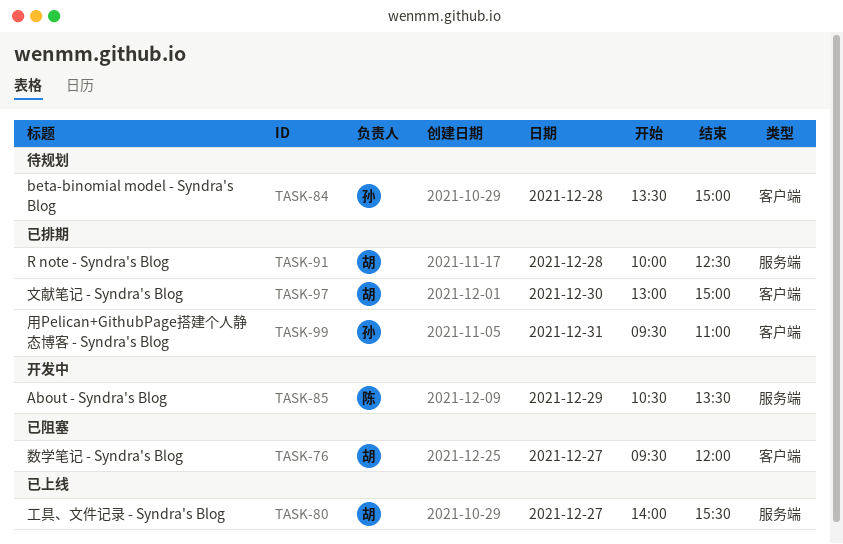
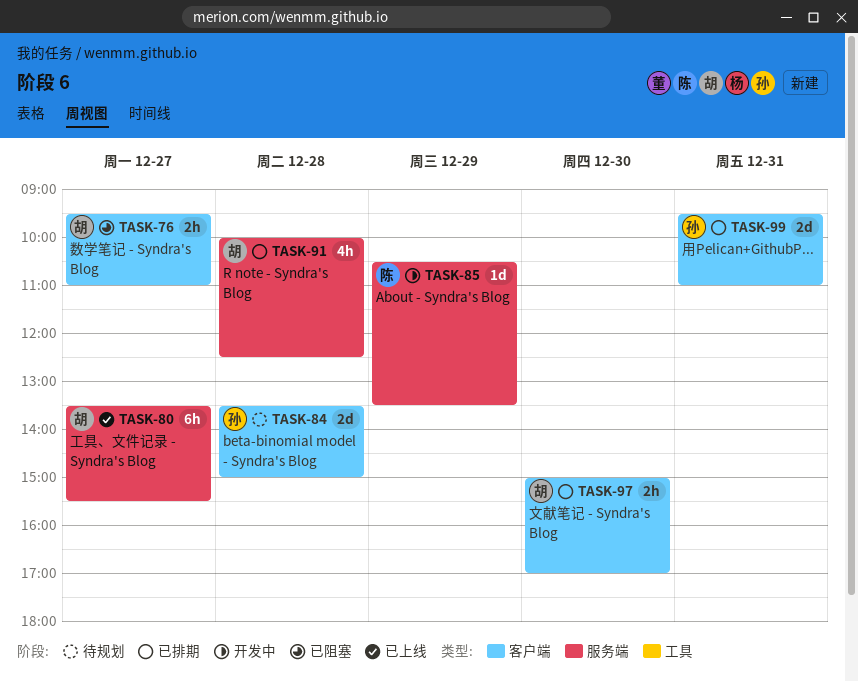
TASK-76, ends: 12:00 -> 11:00
TASK-80, begins: 14:00 -> 13:30
TASK-97, begins: 13:00 -> 15:00
TASK-97, ends: 15:00 -> 17:00

